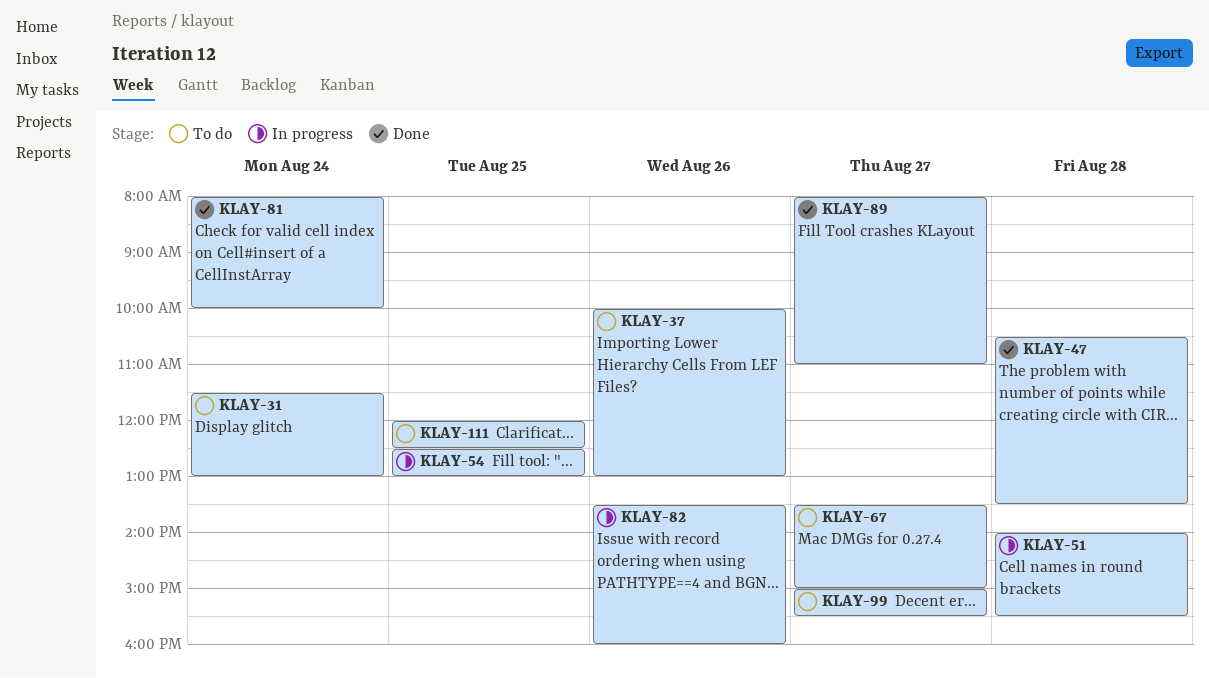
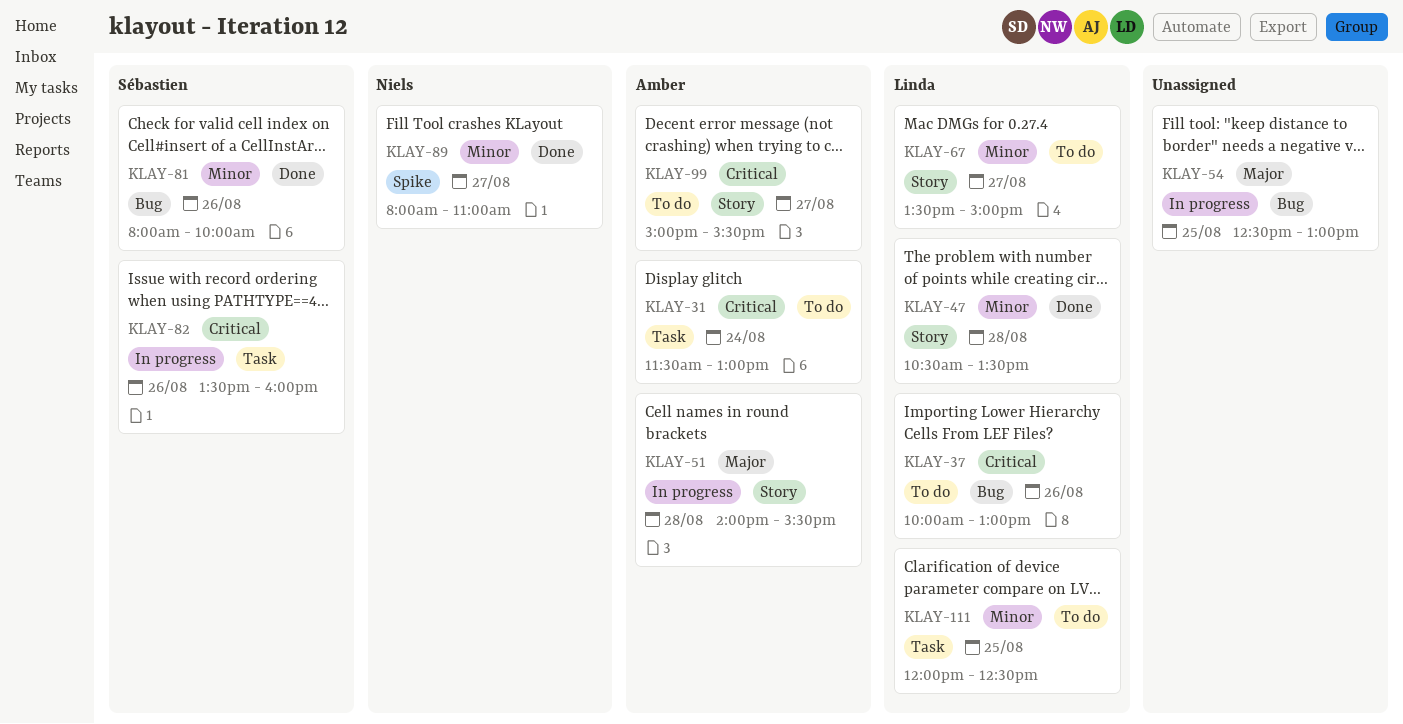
KLAY-81, day: Aug 24 -> Aug 26

